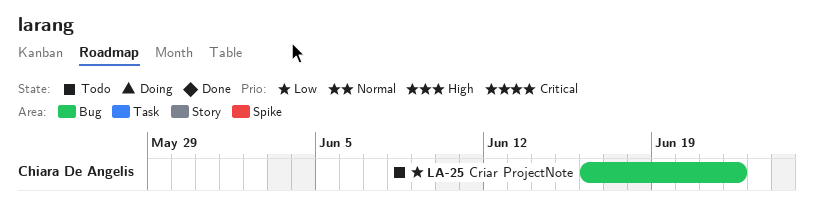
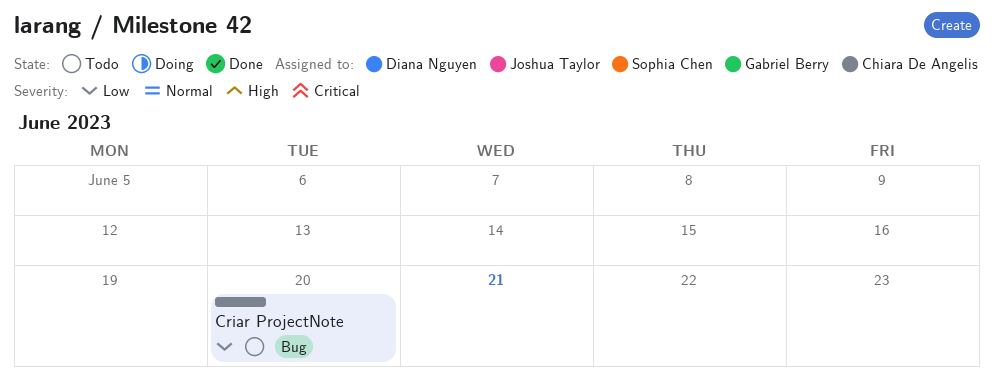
Criar ProjectNote, due: Jun 22 -> Jun 20

